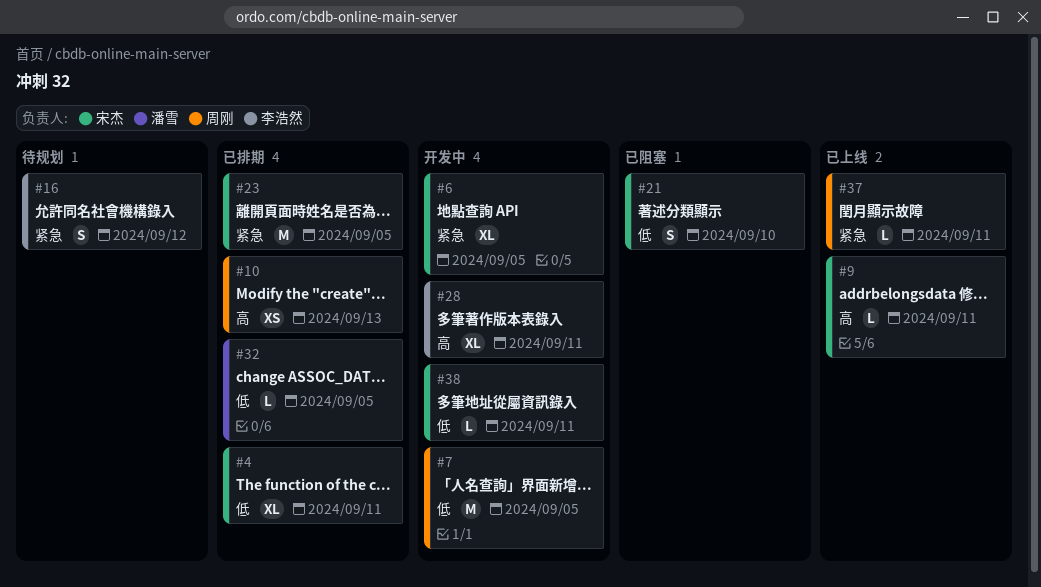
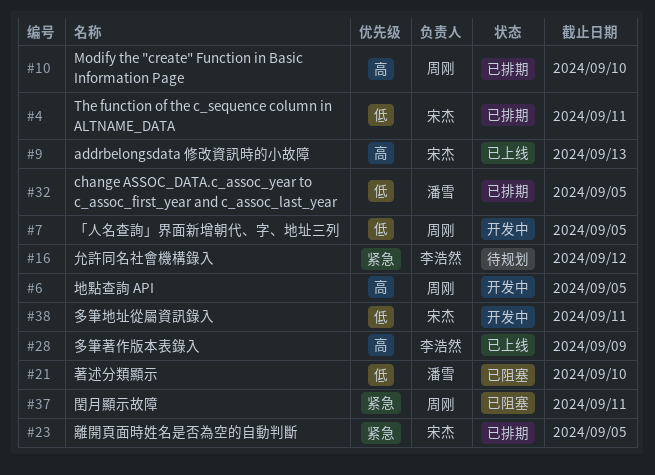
#6, owner: 宋杰 -> 周刚
#6, priority: 紧急 -> 高
#9, due: Sep 11 -> Sep 13
#10, due: Sep 13 -> Sep 10
#21, owner: 宋杰 -> 潘雪
#28, status: 开发中 -> 已上线
#28, due: Sep 11 -> Sep 9
#37, status: 已上线 -> 已阻塞

